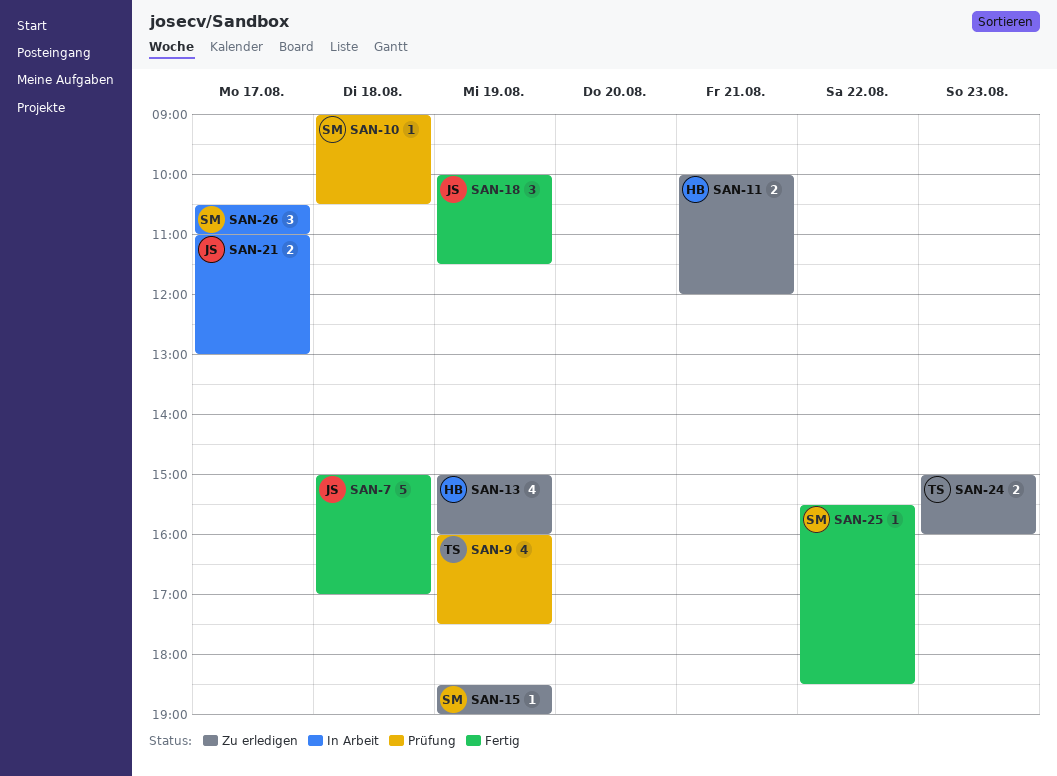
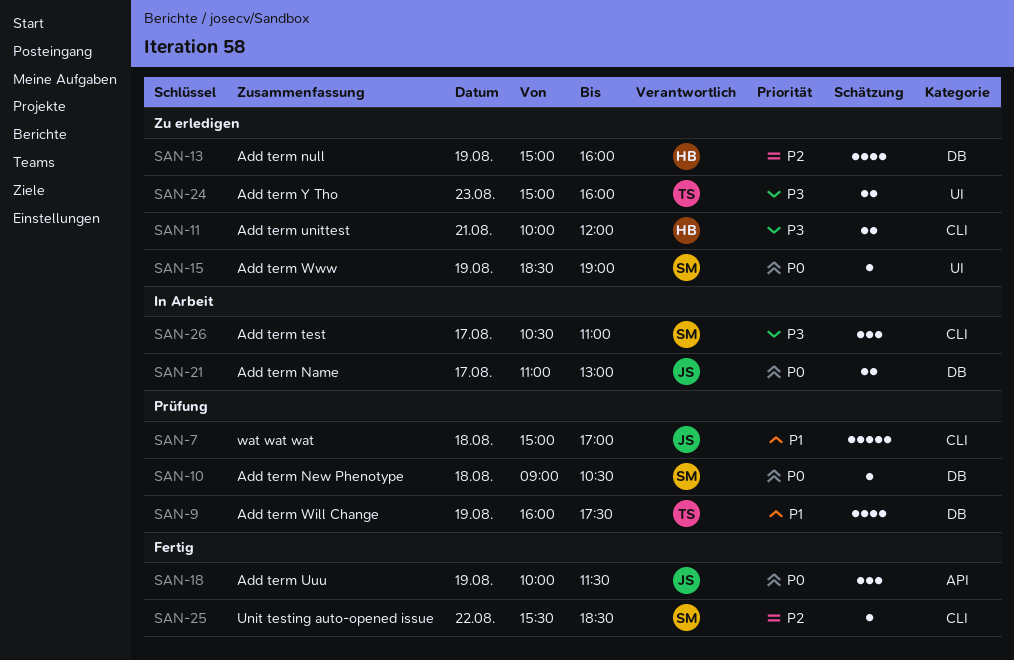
SAN-7, status: Fertig -> Prüfung

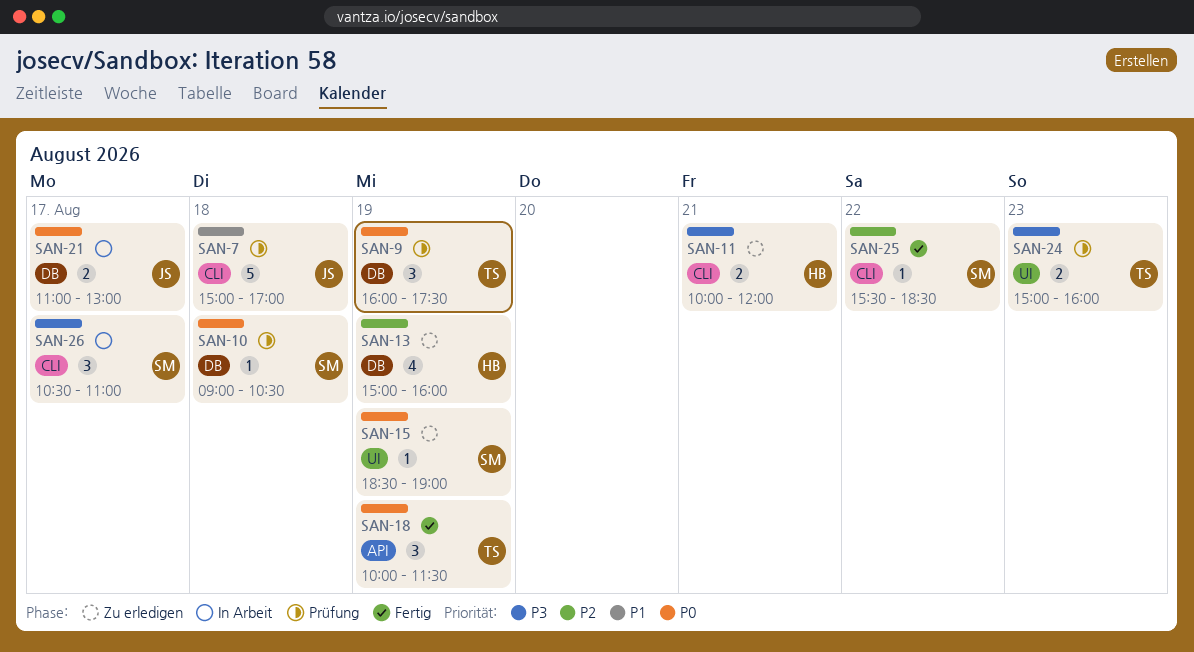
SAN-9, priority: P1 -> P0
SAN-9, estimate: 4 -> 3
SAN-18, owner: JS -> TS
SAN-24, status: Zu erledigen -> Prüfung

